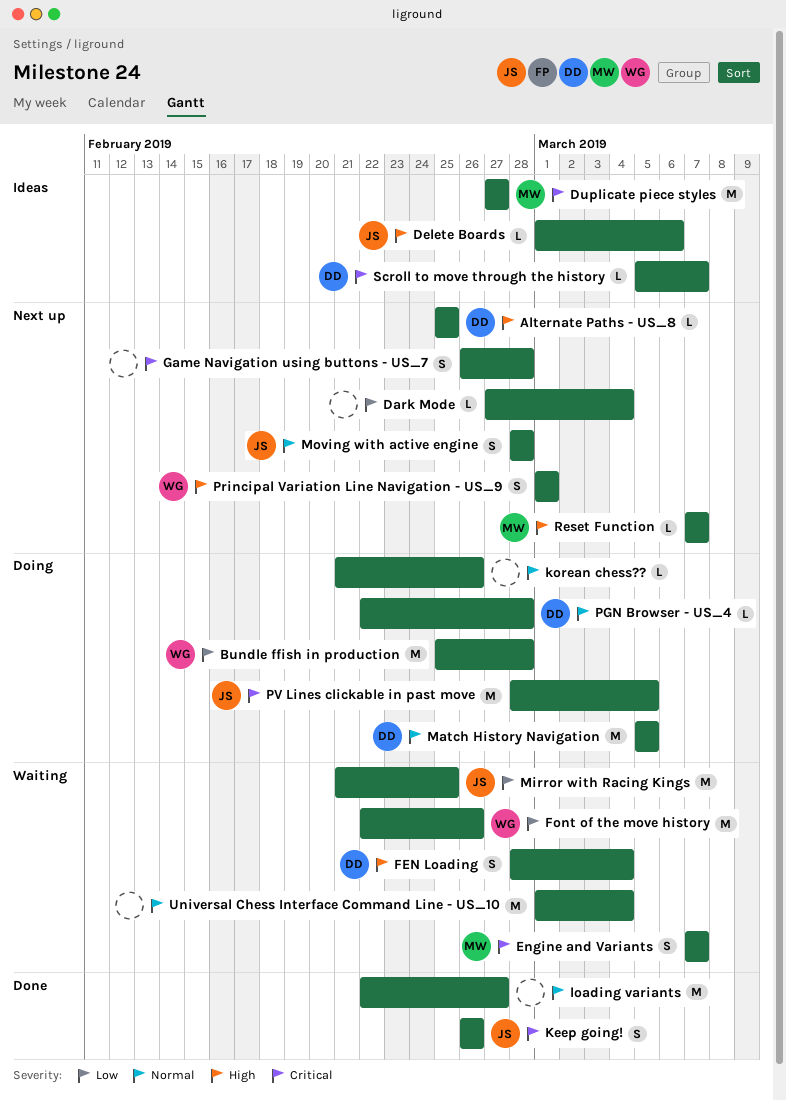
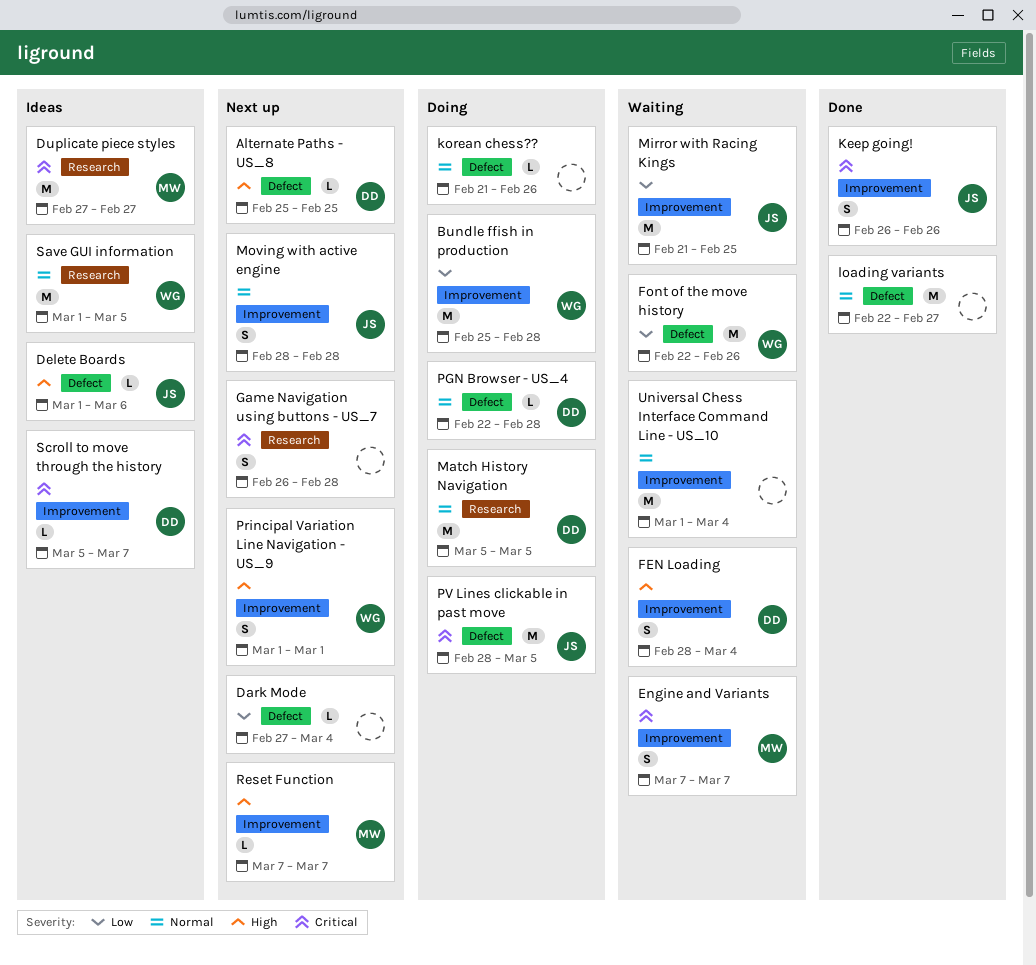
Save GUI information: none -> present

